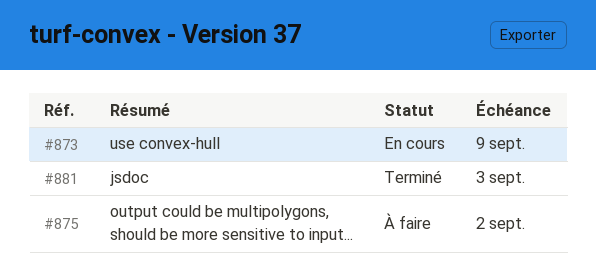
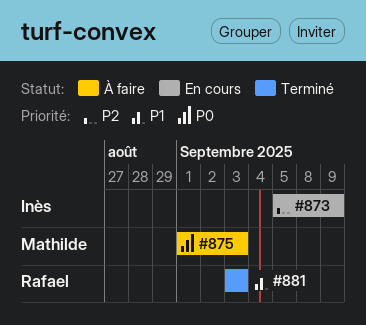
#875, due: Sep 2 -> Sep 3

